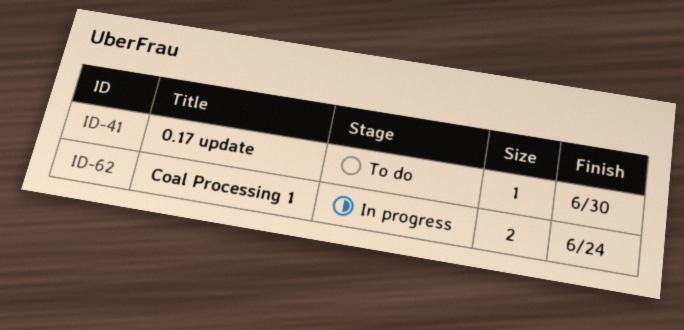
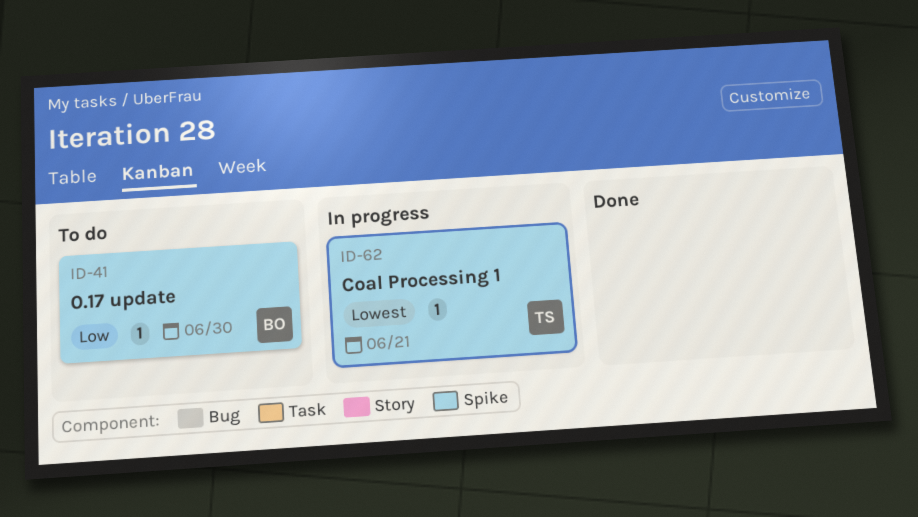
ID-62, estimate: 2 -> 1
ID-62, due: Jun 24 -> Jun 21

